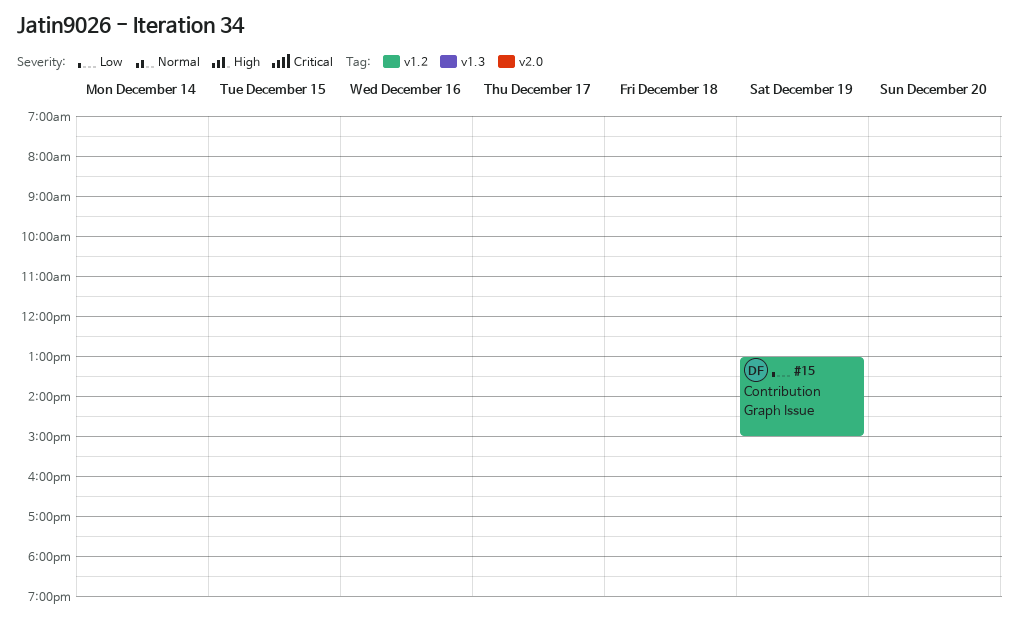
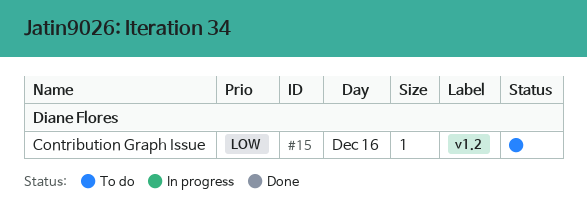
#15, day: Dec 19 -> Dec 16

